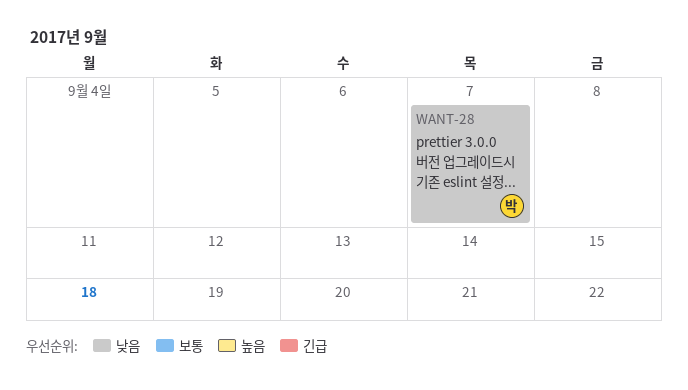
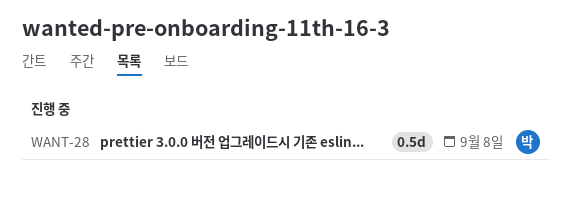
WANT-28, due: Sep 7 -> Sep 8

